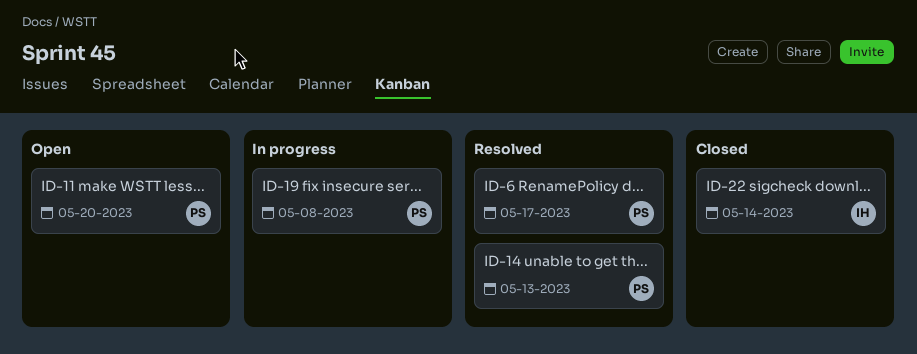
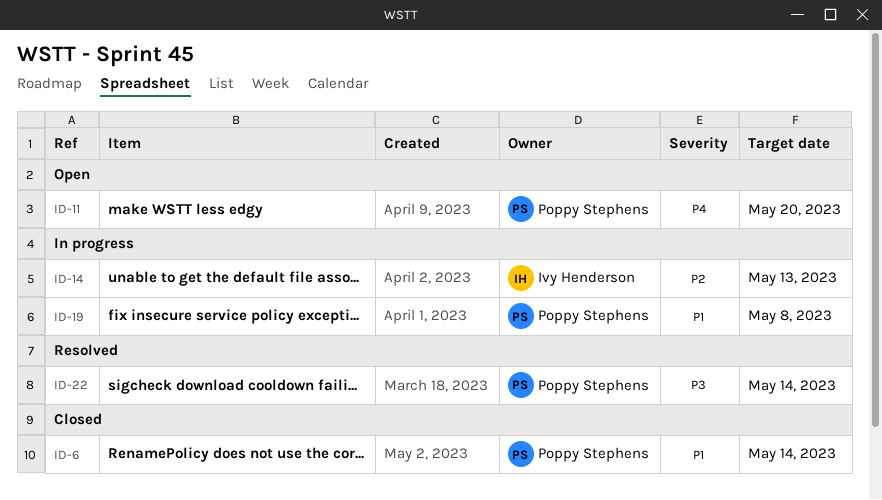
ID-6, status: Resolved -> Closed
ID-6, due: May 17 -> May 14
ID-14, status: Resolved -> In progress
ID-14, owner: Poppy Stephens -> Ivy Henderson
ID-22, status: Closed -> Resolved
ID-22, owner: Ivy Henderson -> Poppy Stephens

